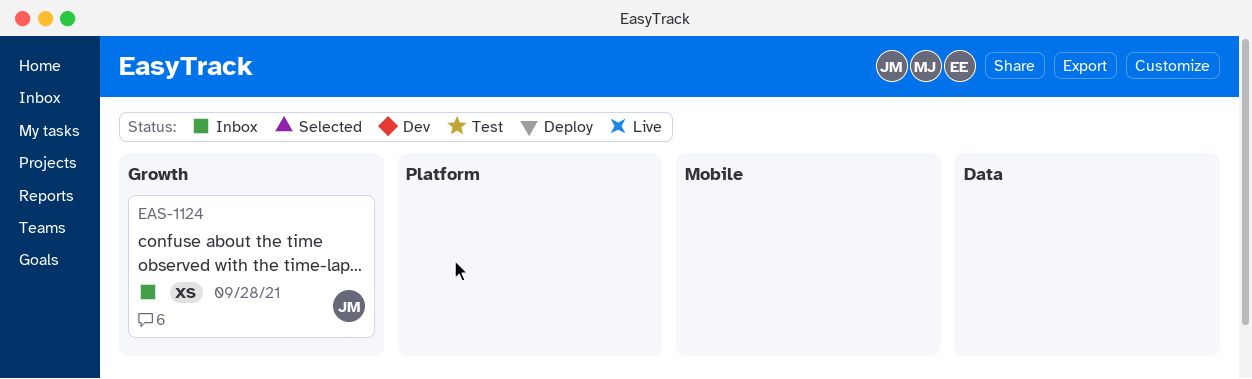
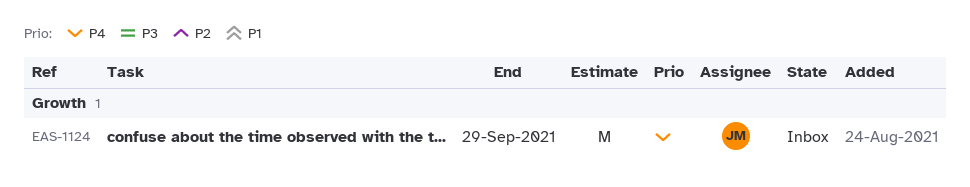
EAS-1124, estimate: XS -> M
EAS-1124, due: Sep 28 -> Sep 29

